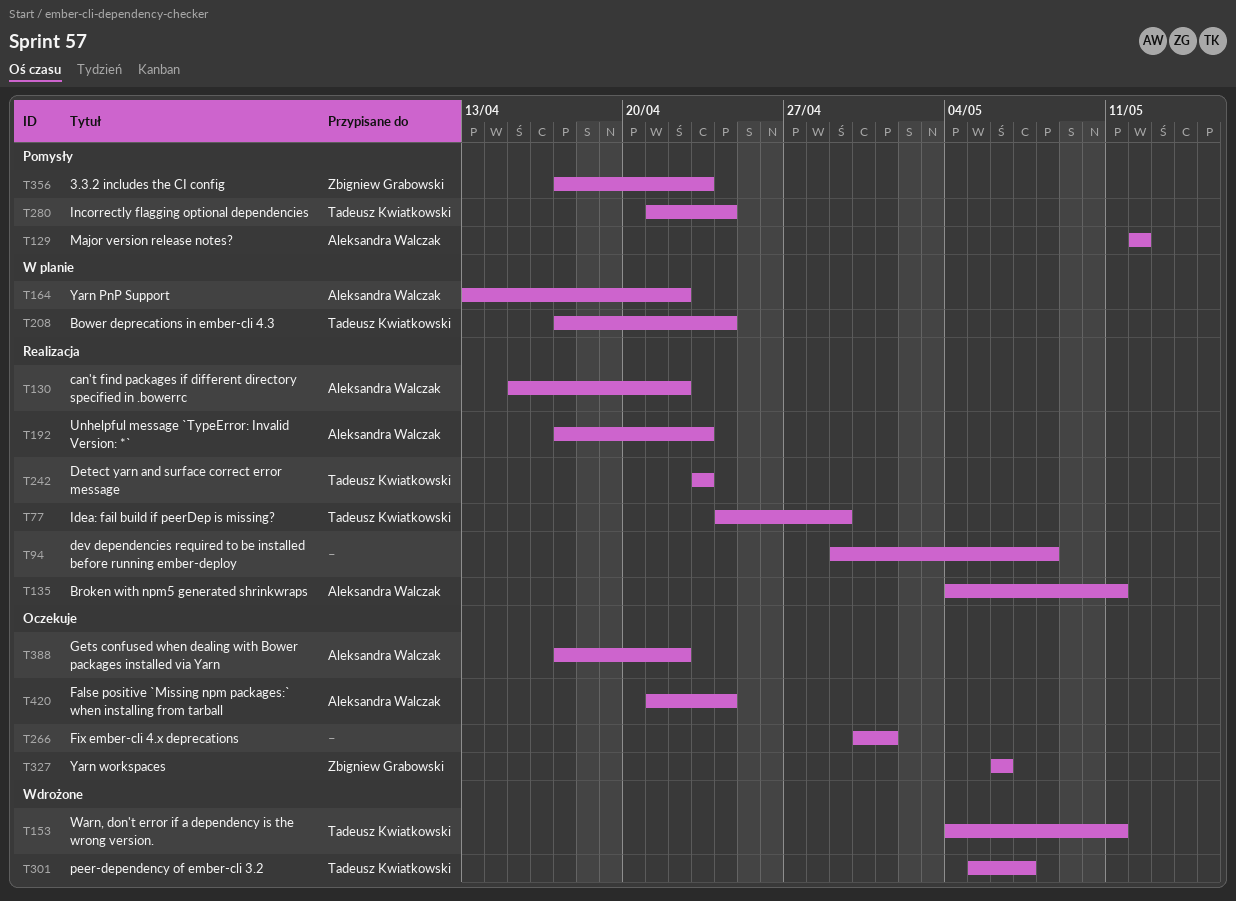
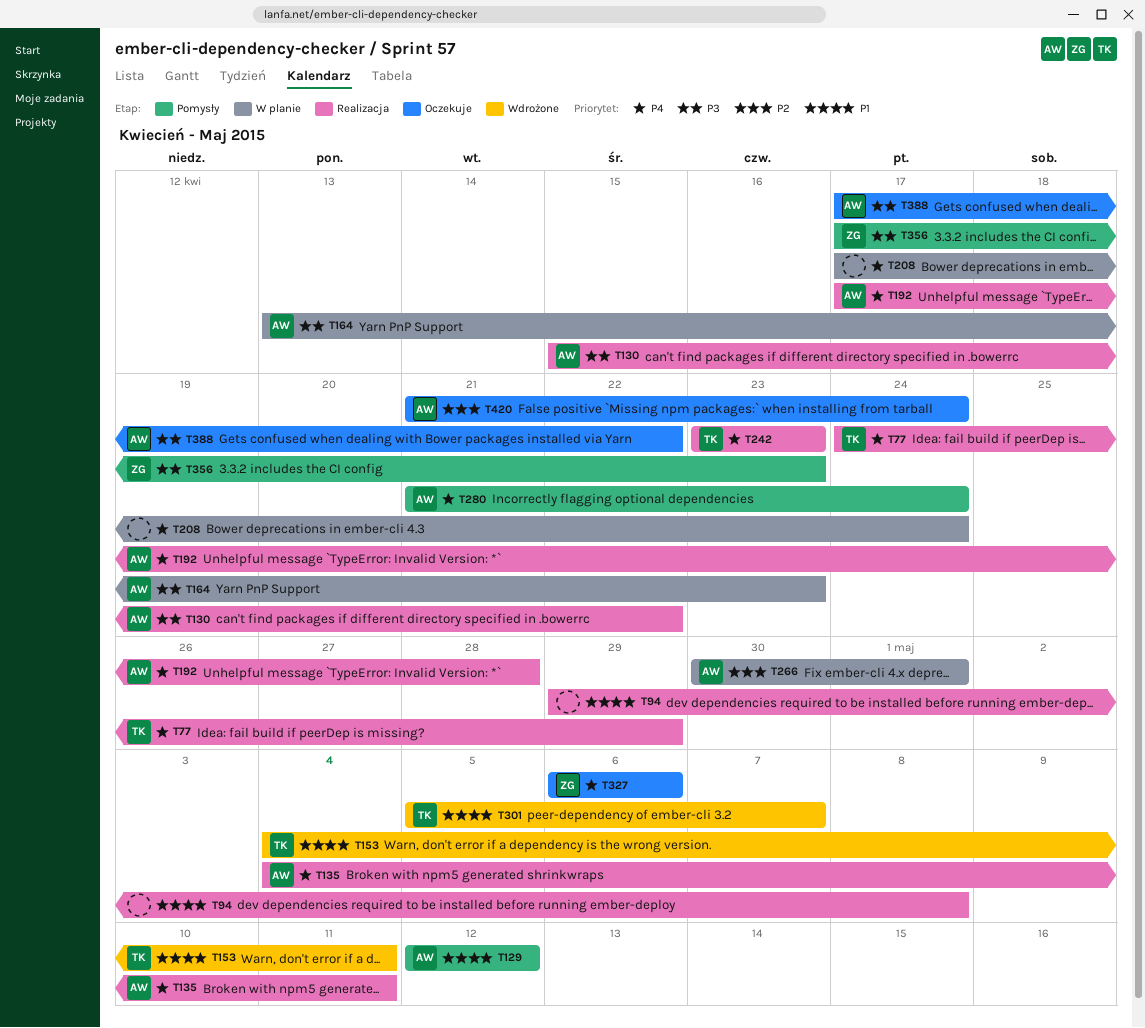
T164, due: Apr 22 -> Apr 23
T192, due: Apr 23 -> Apr 28
T208, owner: Tadeusz Kwiatkowski -> none
T266, status: Oczekuje -> W planie
T266, owner: none -> Aleksandra Walczak
T280, owner: Tadeusz Kwiatkowski -> Aleksandra Walczak

